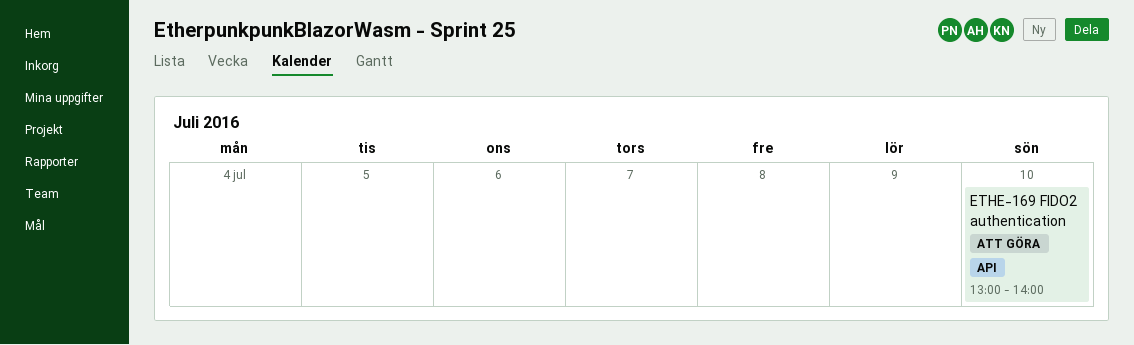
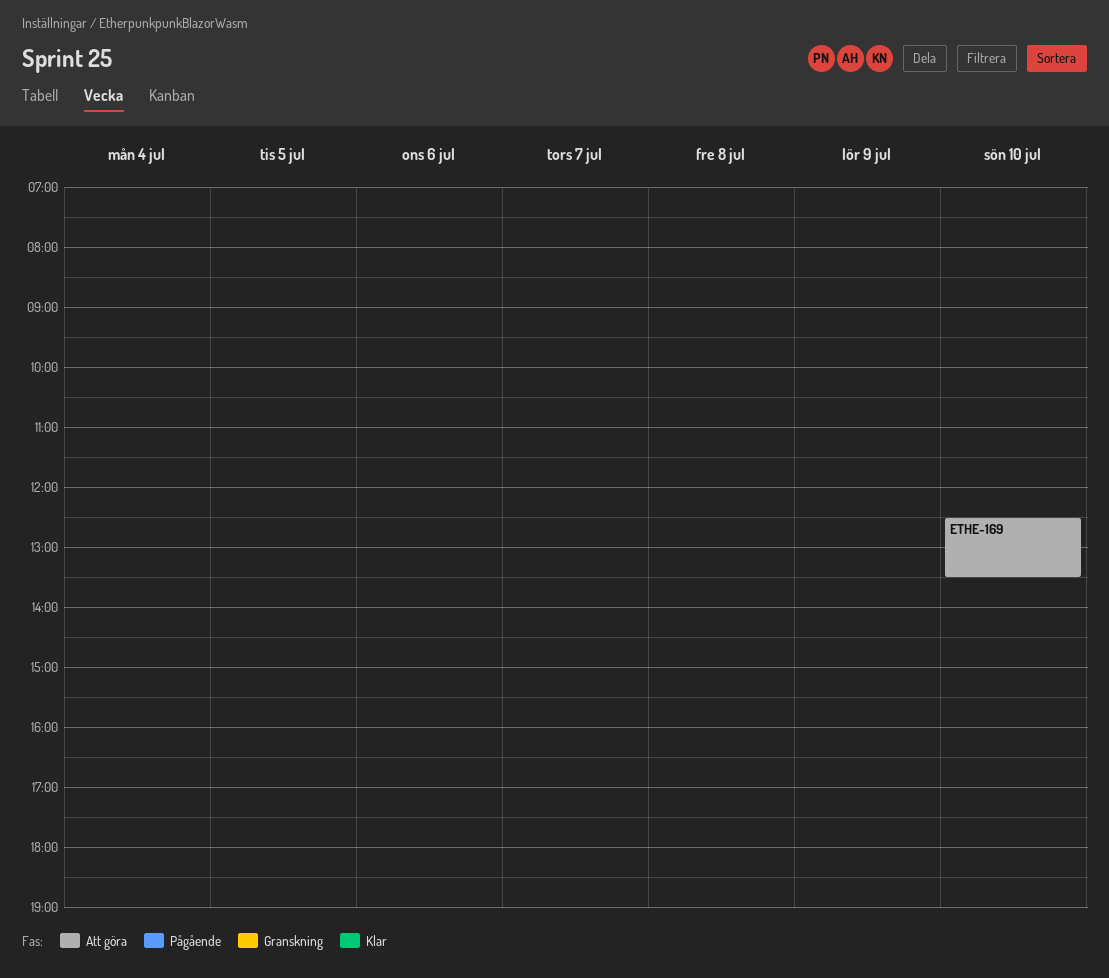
ETHE-169, begins: 13:00 -> 12:30
ETHE-169, ends: 14:00 -> 13:30

